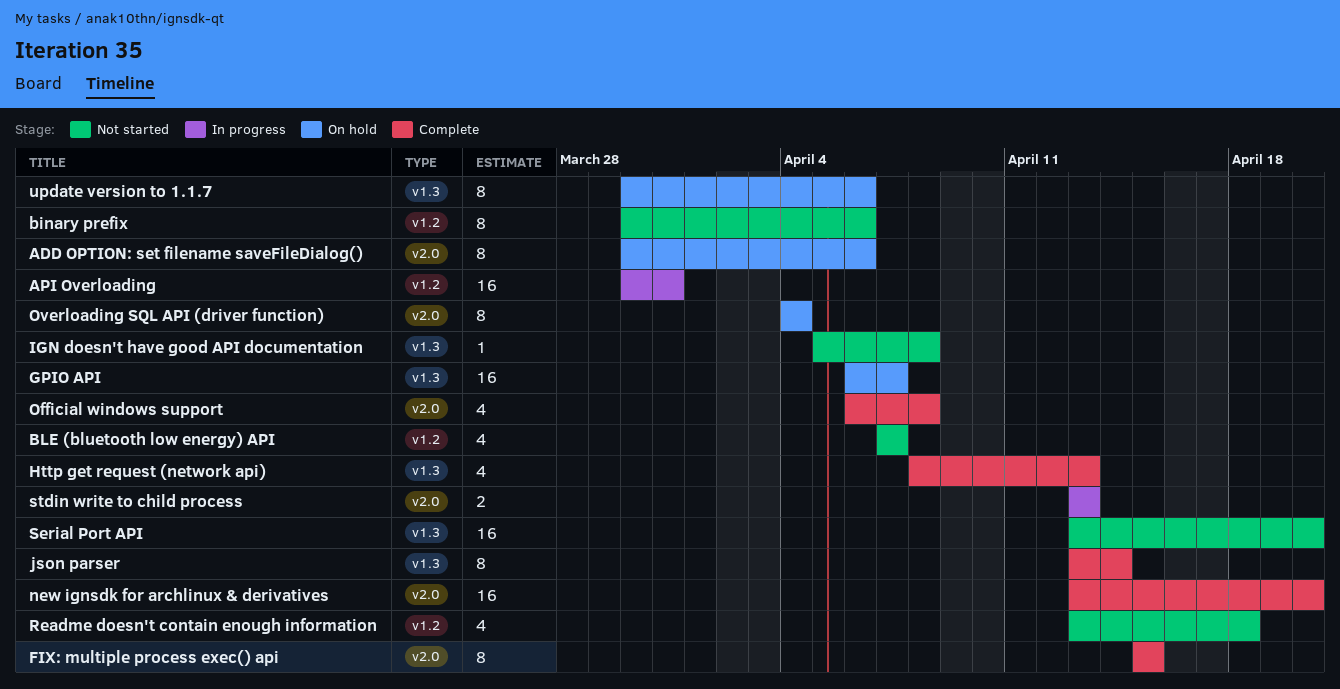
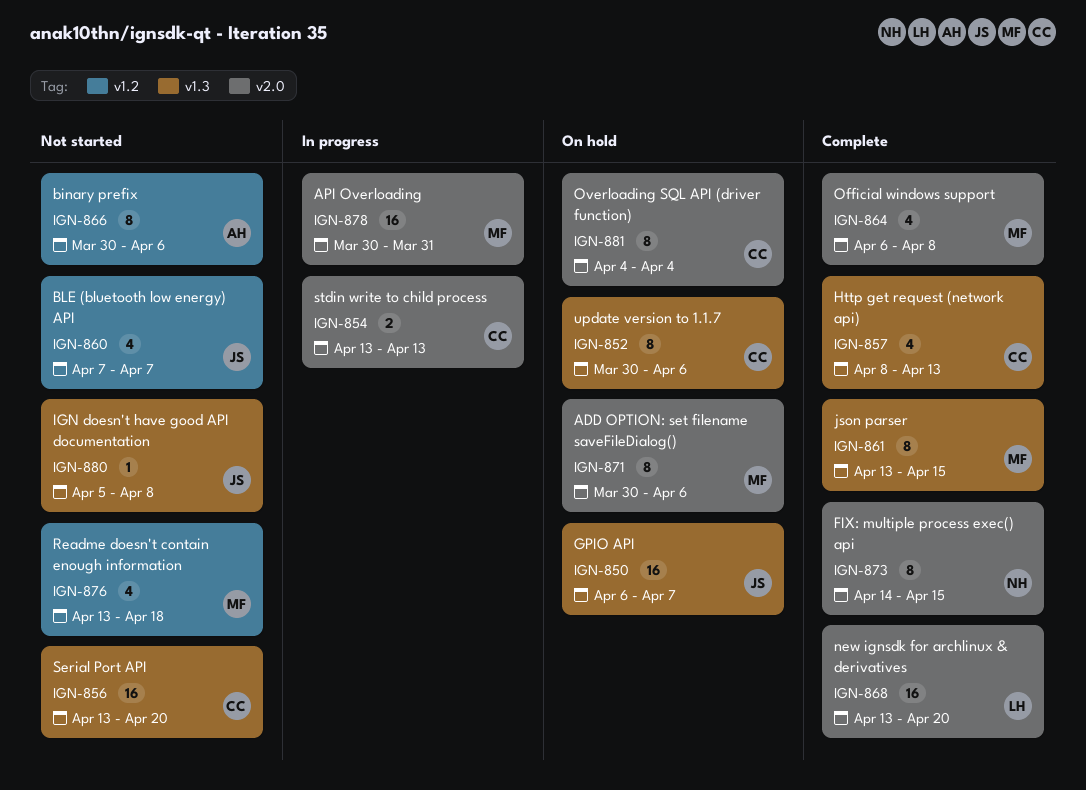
API Overloading, label: v1.2 -> v2.0
FIX: multiple process exec() api, start: Apr 15 -> Apr 14
json parser, due: Apr 14 -> Apr 15

